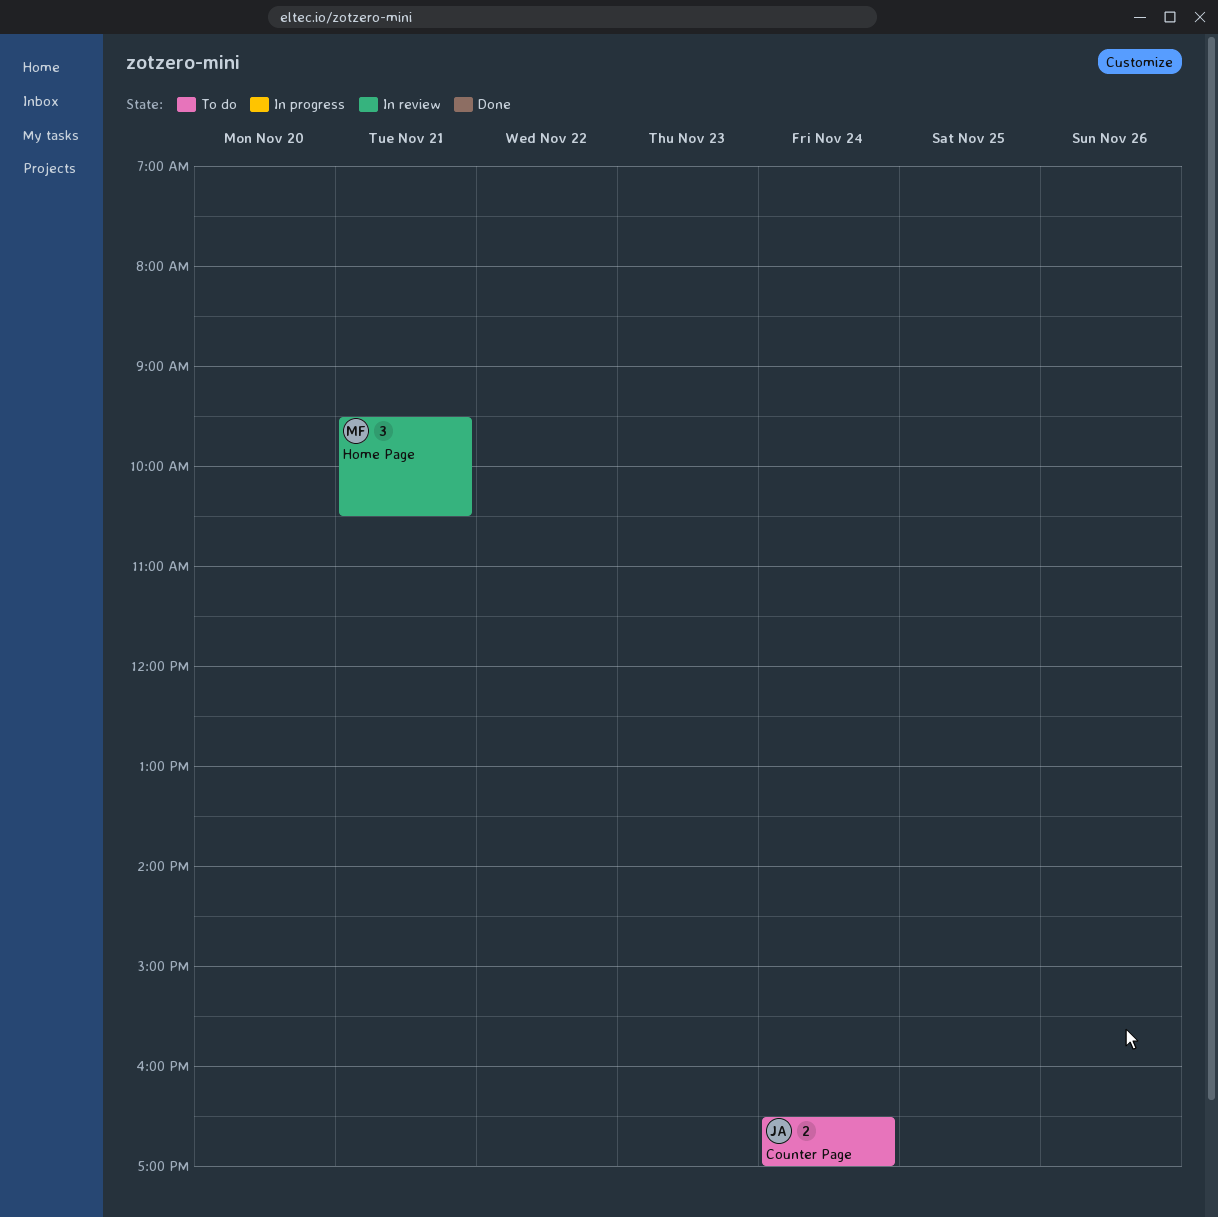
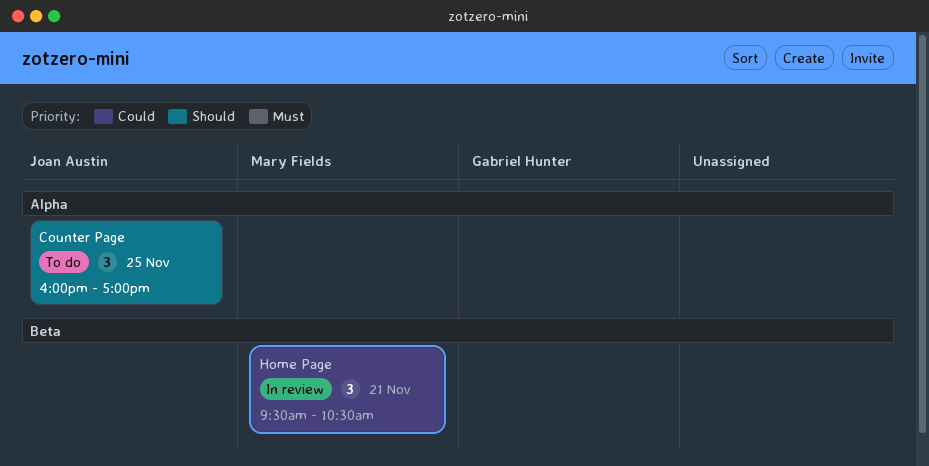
Counter Page, estimate: 2 -> 3
Counter Page, day: Nov 24 -> Nov 25
Counter Page, begins: 16:30 -> 16:00

